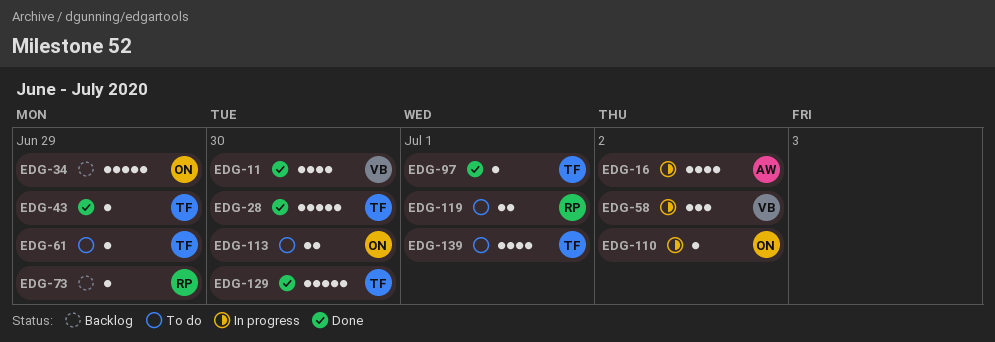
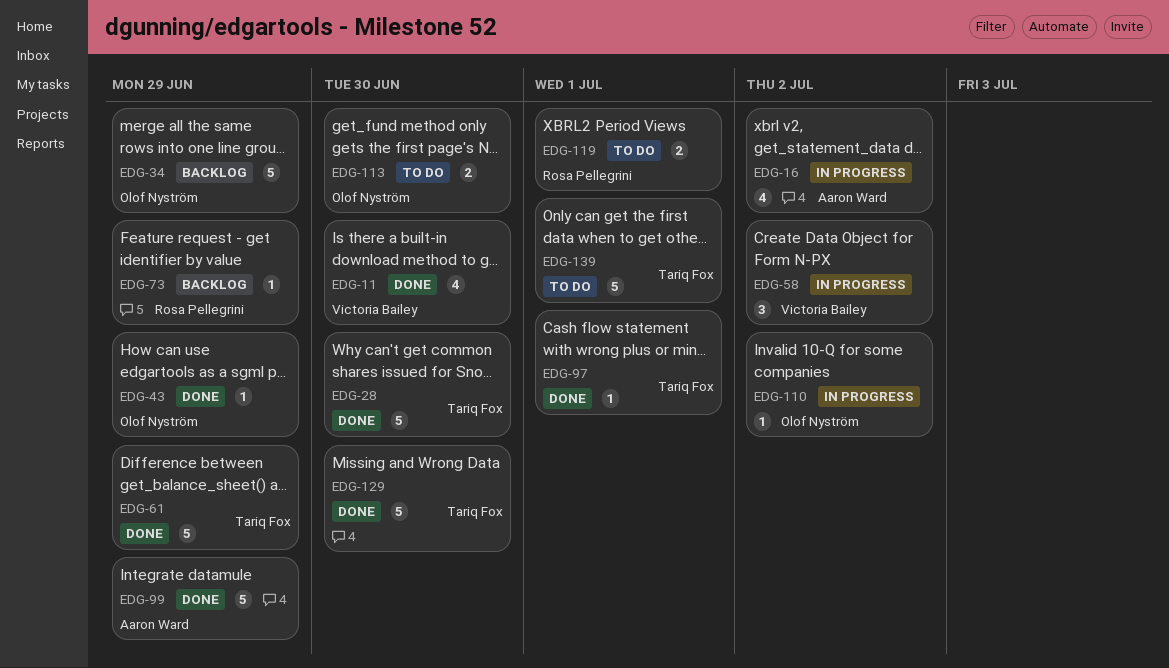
EDG-43, owner: Tariq Fox -> Olof Nyström
EDG-61, status: To do -> Done
EDG-61, estimate: 1 -> 5
EDG-99: none -> present
EDG-139, estimate: 4 -> 5

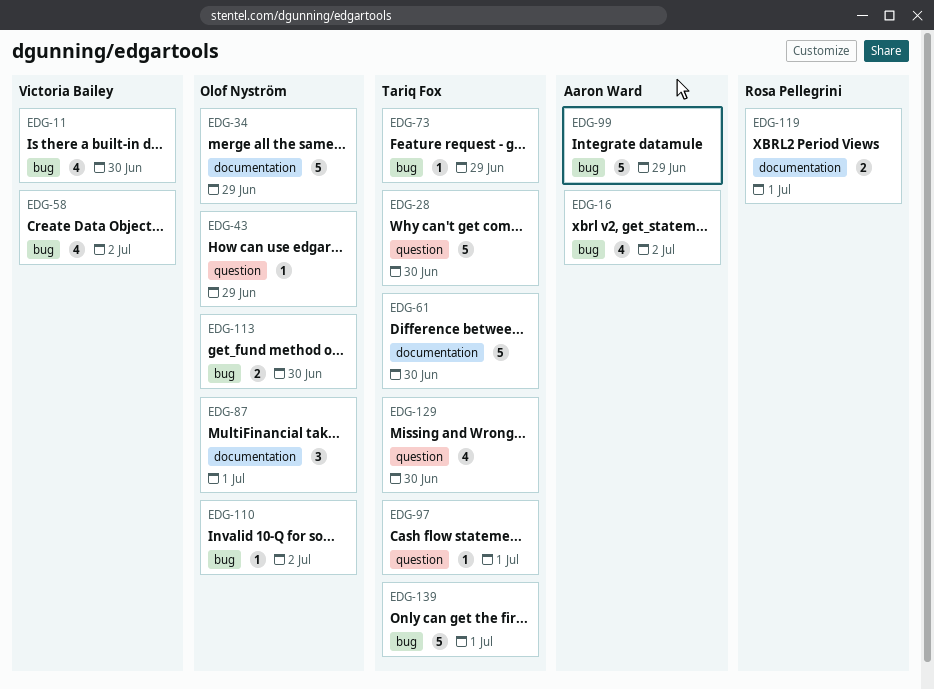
EDG-58, estimate: 3 -> 4
EDG-61, due: Jun 29 -> Jun 30
EDG-73, owner: Rosa Pellegrini -> Tariq Fox
EDG-87: none -> present
EDG-129, estimate: 5 -> 4

